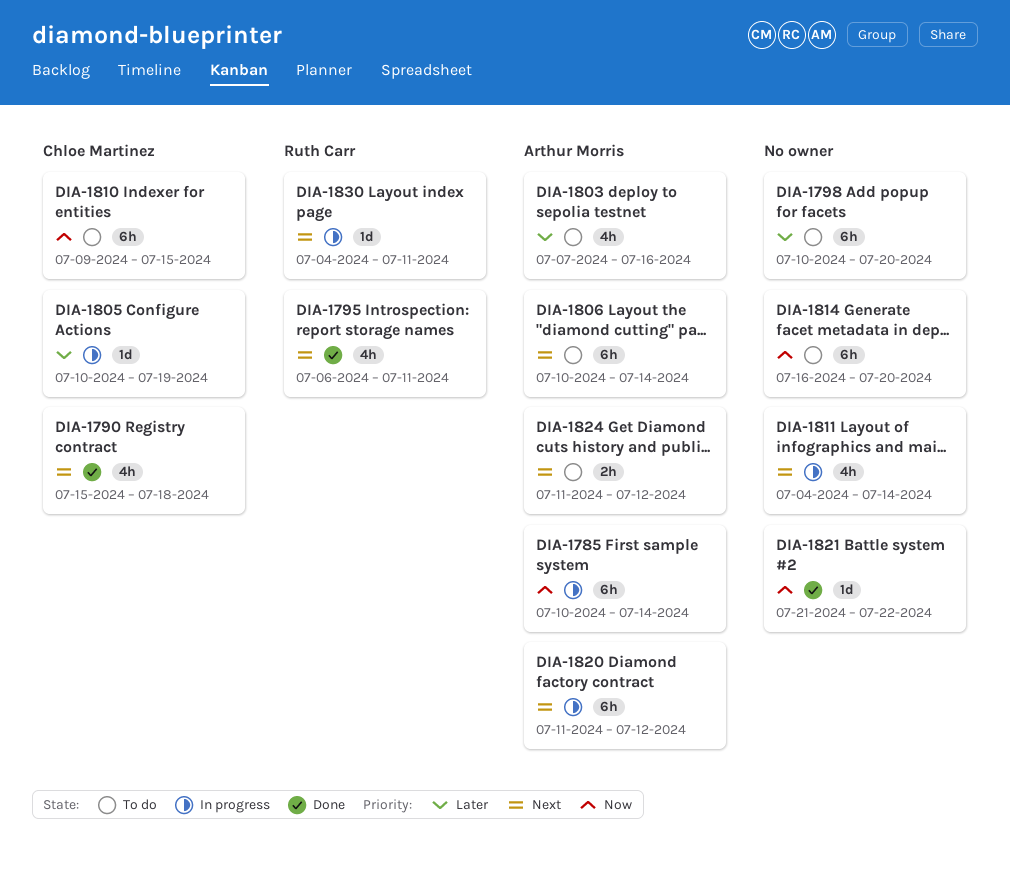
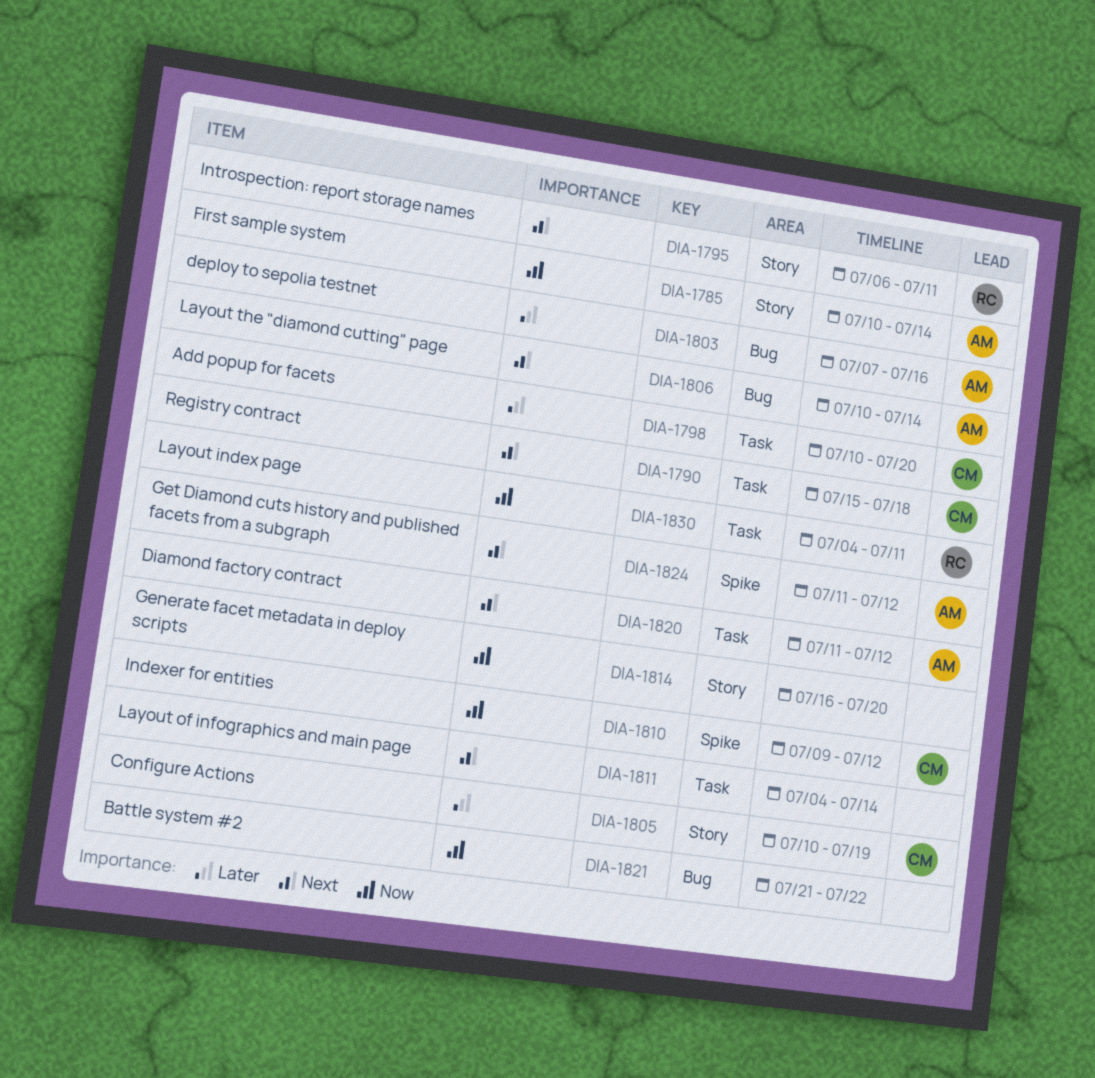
DIA-1798, owner: none -> Chloe Martinez
DIA-1810, due: Jul 15 -> Jul 12
DIA-1830, priority: Next -> Now

